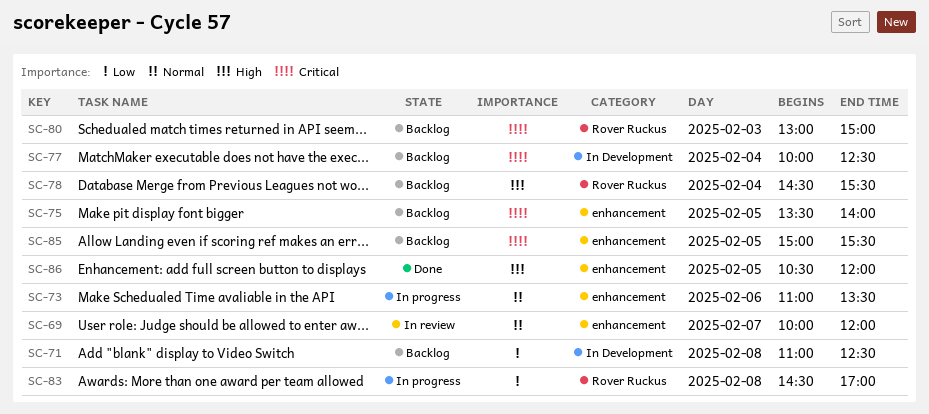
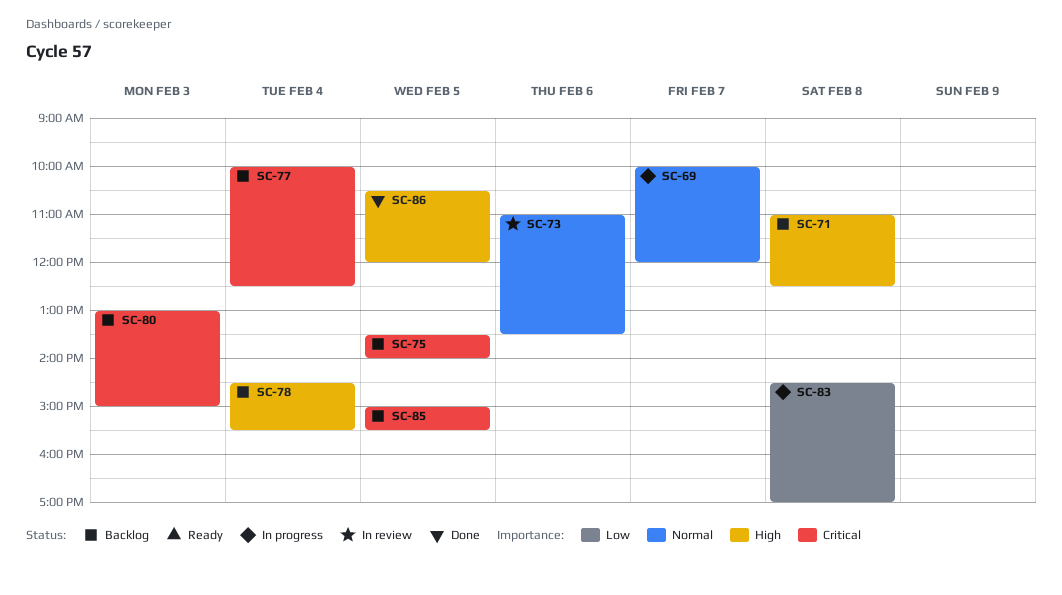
SC-69, status: In review -> In progress
SC-71, priority: Low -> High
SC-73, status: In progress -> In review

